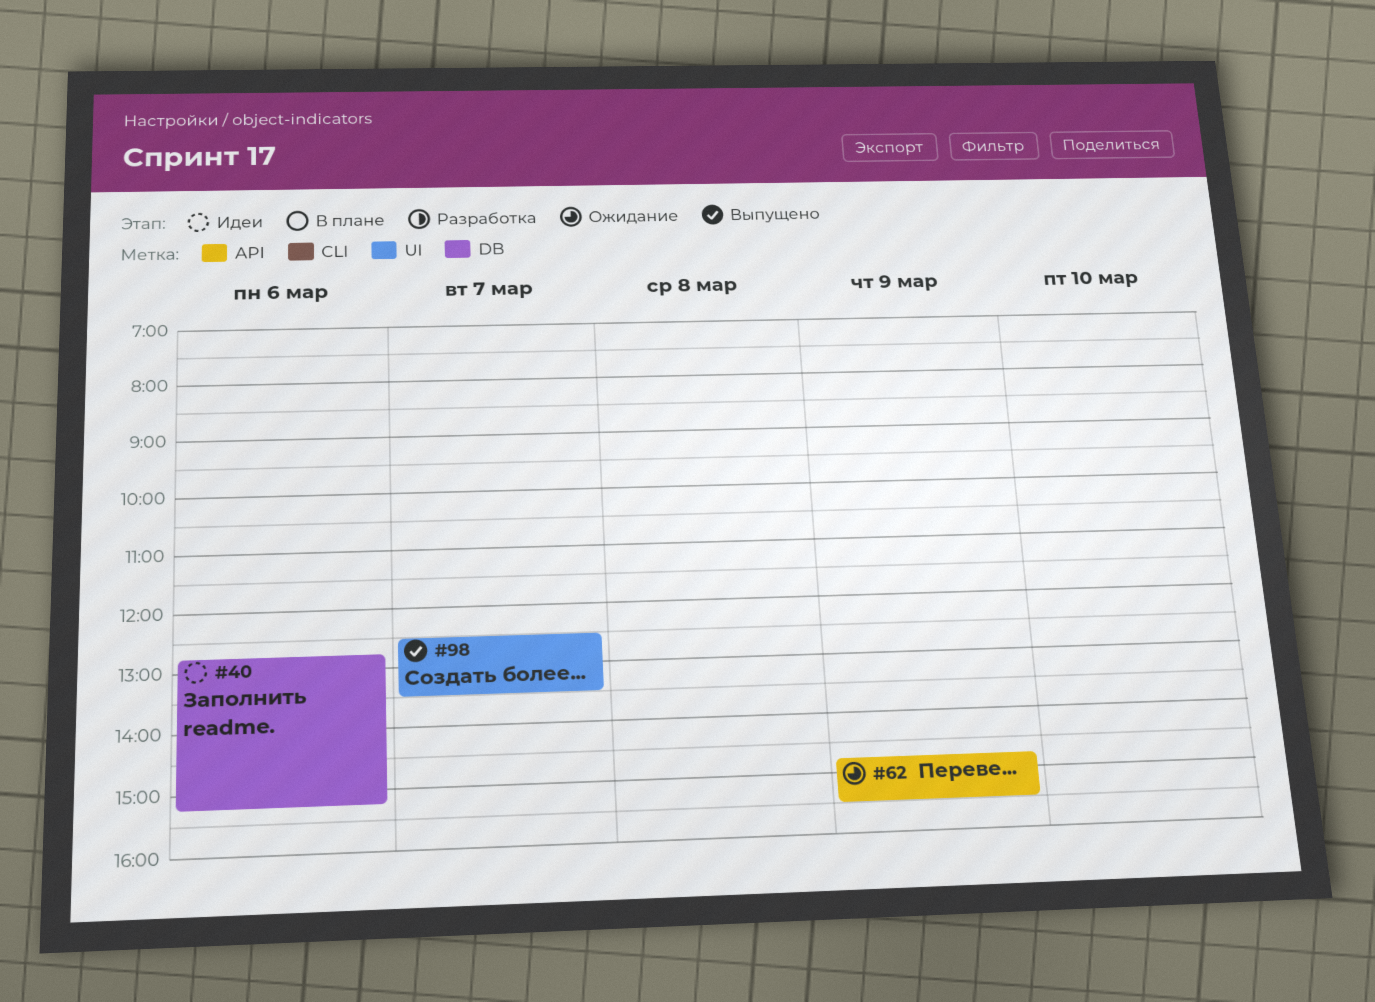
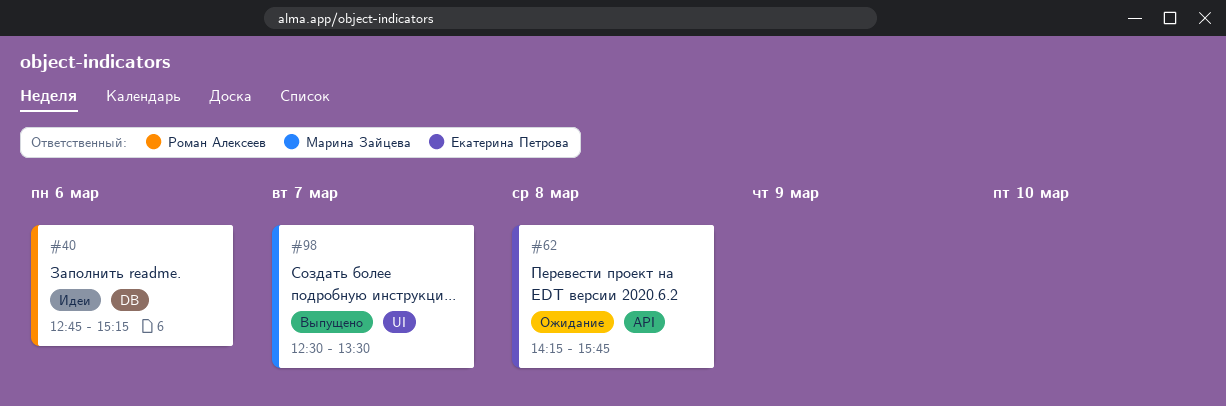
#62, day: Mar 9 -> Mar 8
#62, begins: 14:45 -> 14:15
#62, ends: 15:30 -> 15:45

